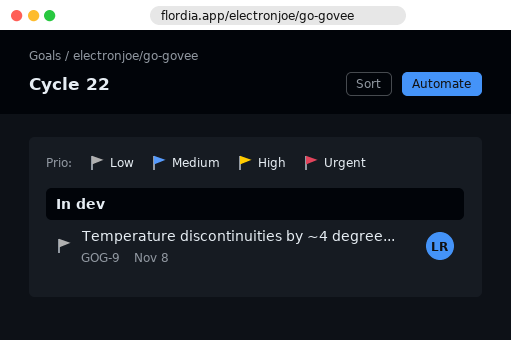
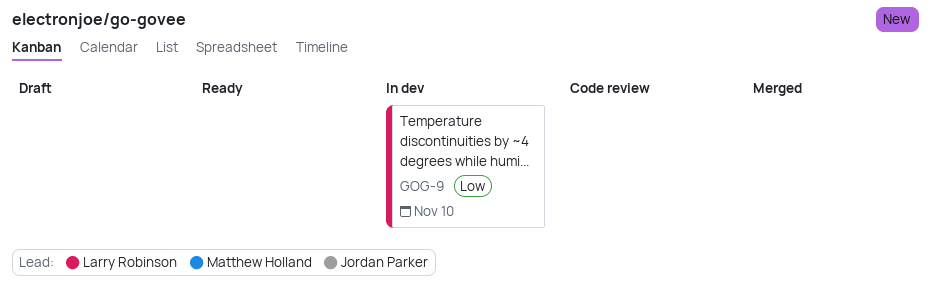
GOG-9, due: Nov 8 -> Nov 10

